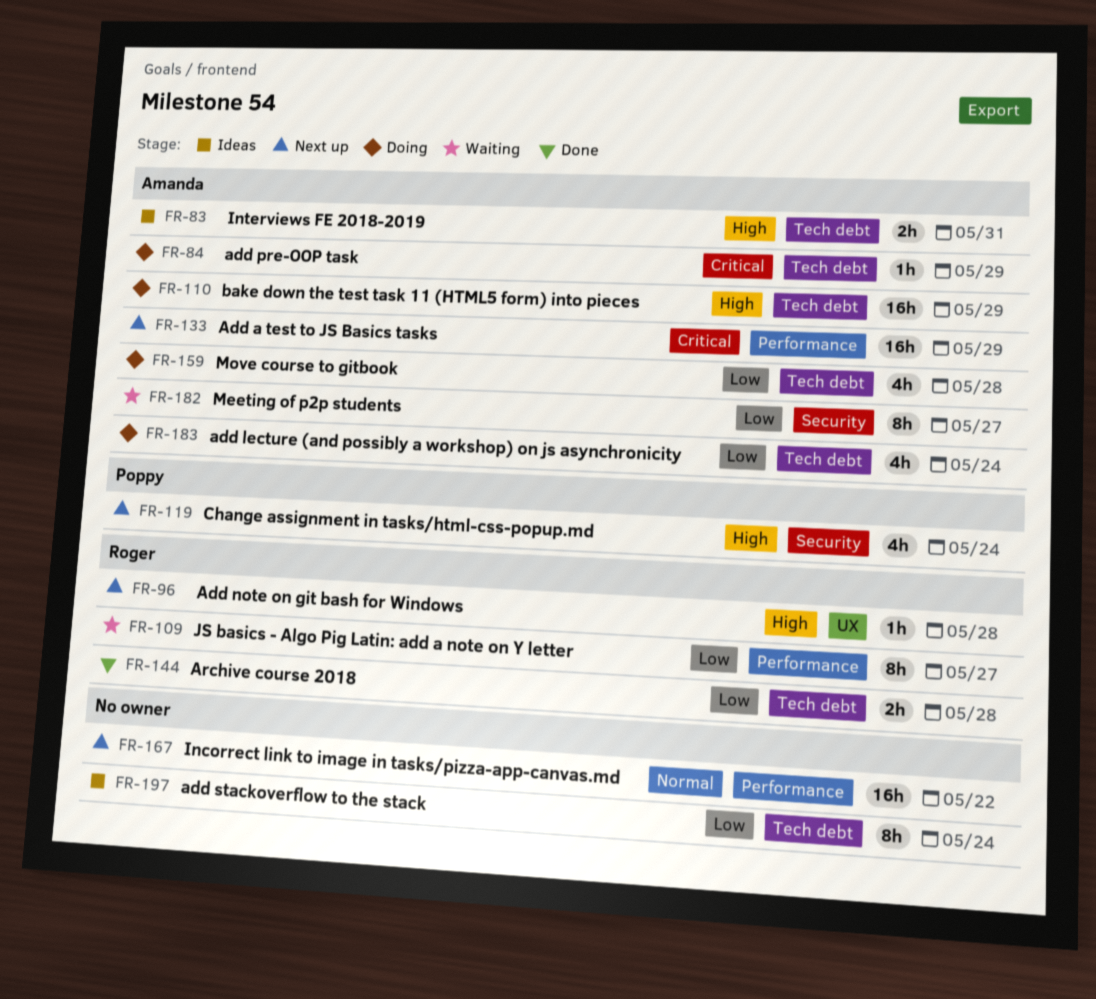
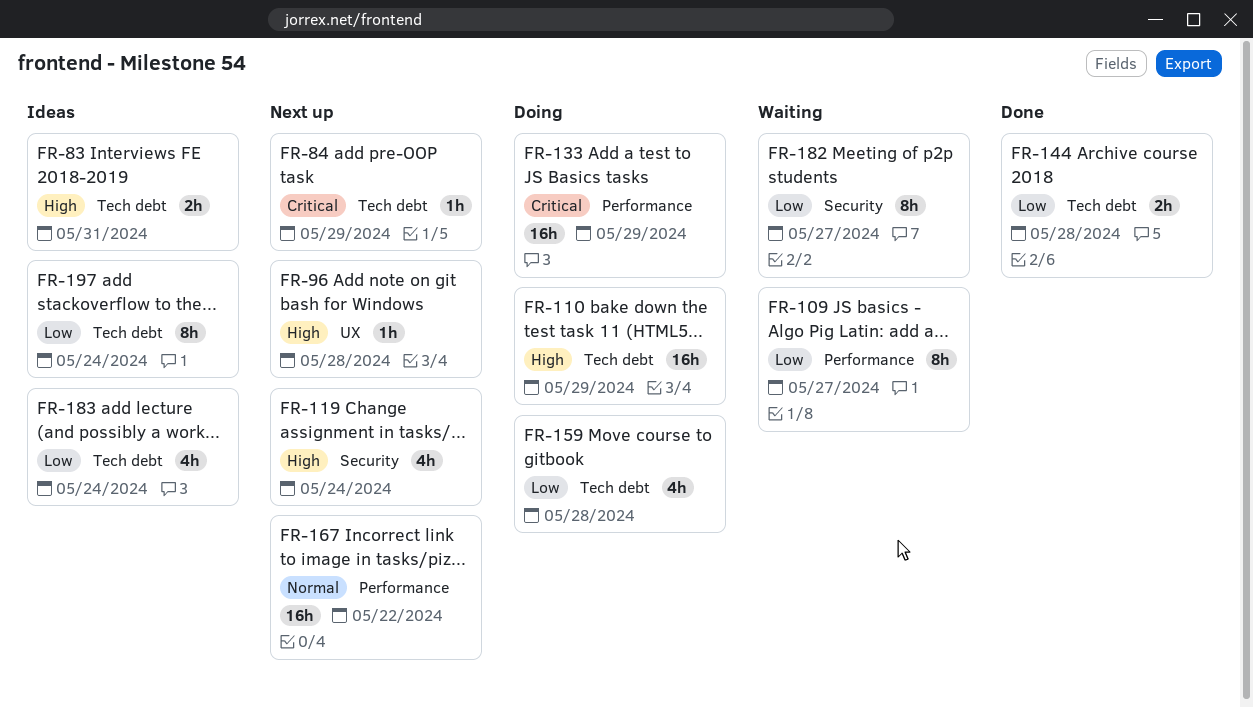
FR-84, status: Doing -> Next up
FR-133, status: Next up -> Doing
FR-183, status: Doing -> Ideas

